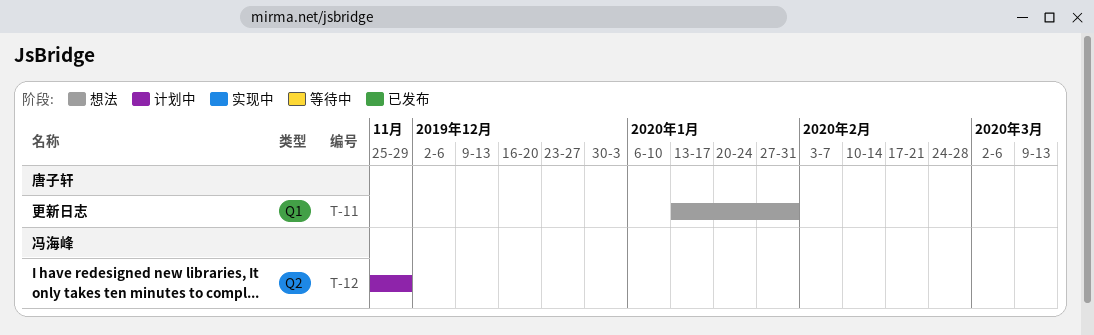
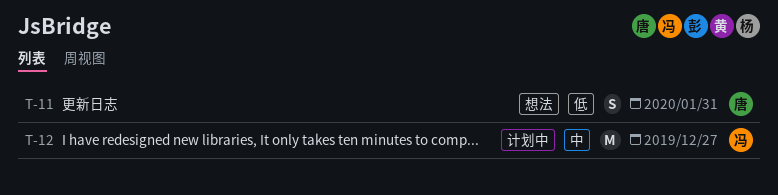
T-12, due: Nov 29 -> Dec 27

